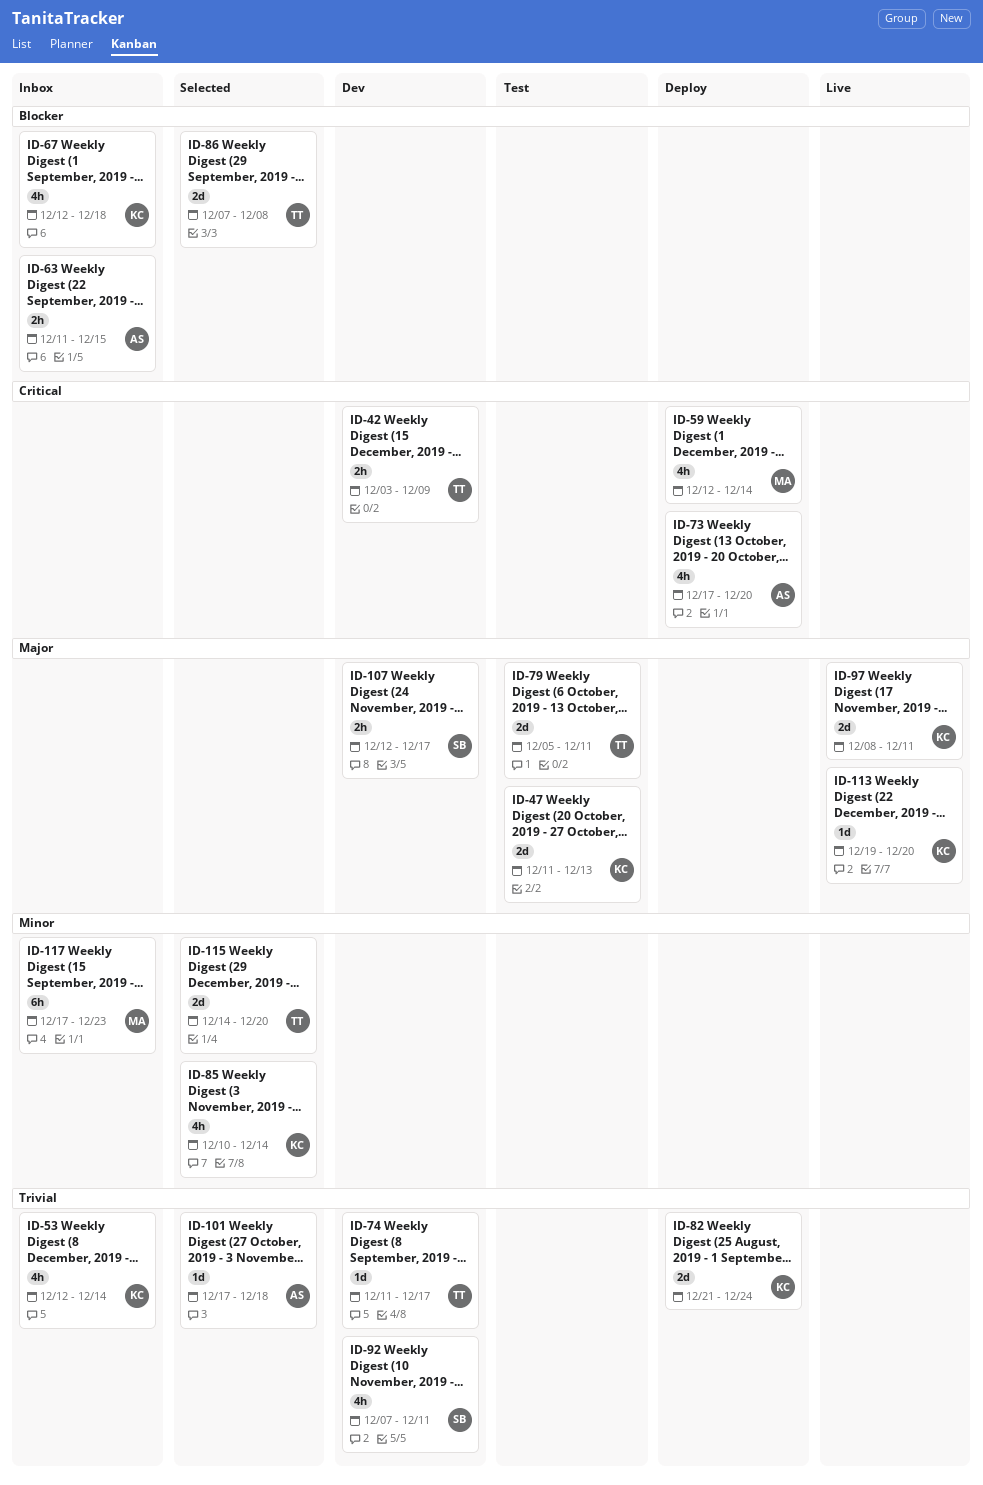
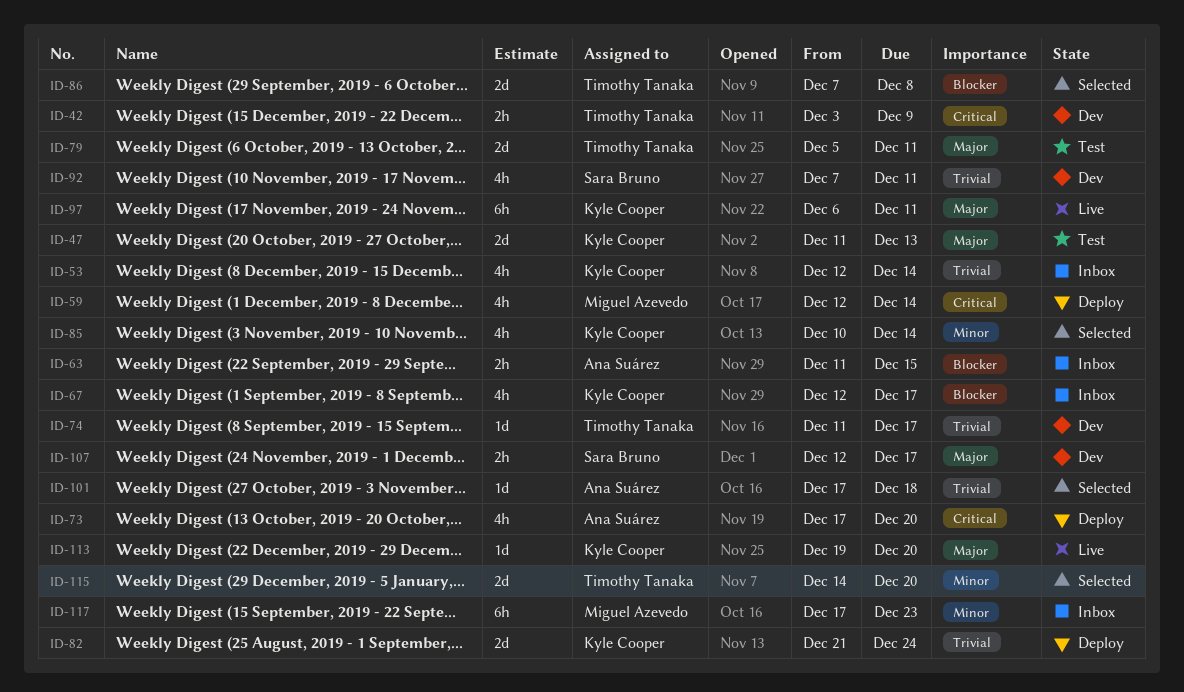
ID-67, due: Dec 18 -> Dec 17
ID-97, estimate: 2d -> 6h
ID-97, start: Dec 8 -> Dec 6

